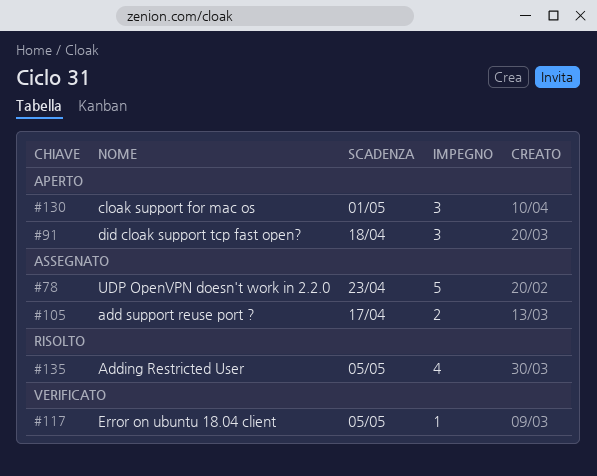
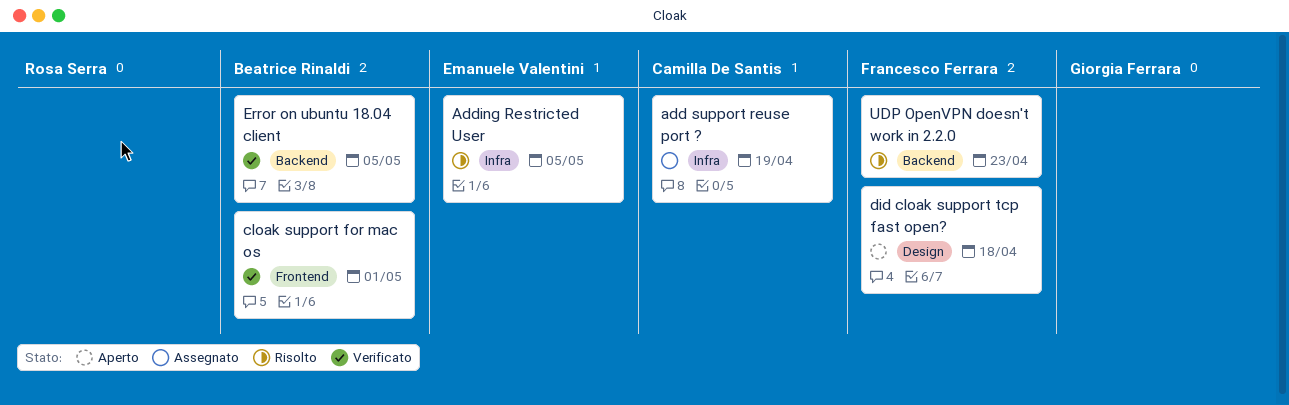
add support reuse port ?, due: Apr 17 -> Apr 19
cloak support for mac os, status: Aperto -> Verificato
UDP OpenVPN doesn't work in 2.2.0, status: Assegnato -> Risolto

